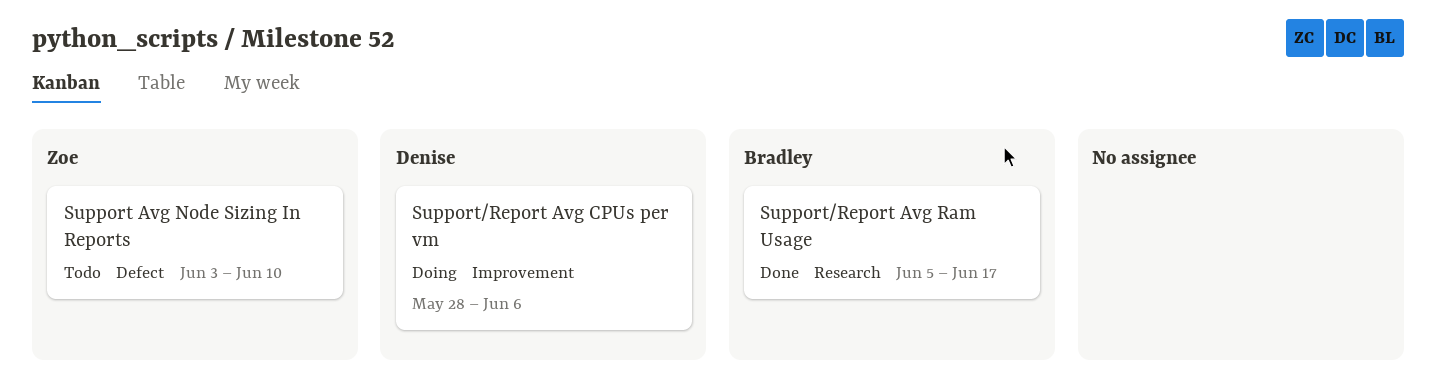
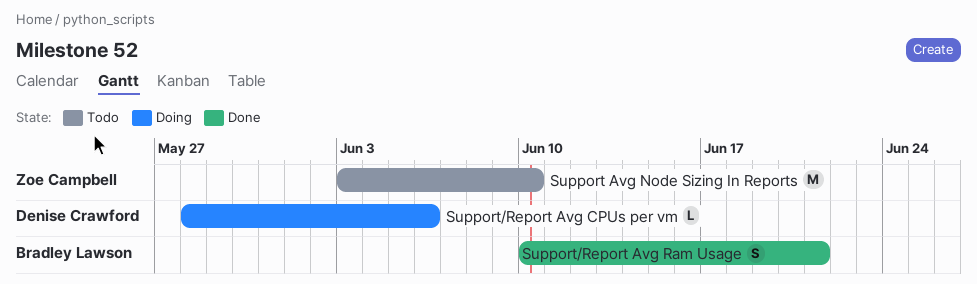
Support/Report Avg Ram Usage, start: Jun 5 -> Jun 10
Support/Report Avg Ram Usage, due: Jun 17 -> Jun 21

